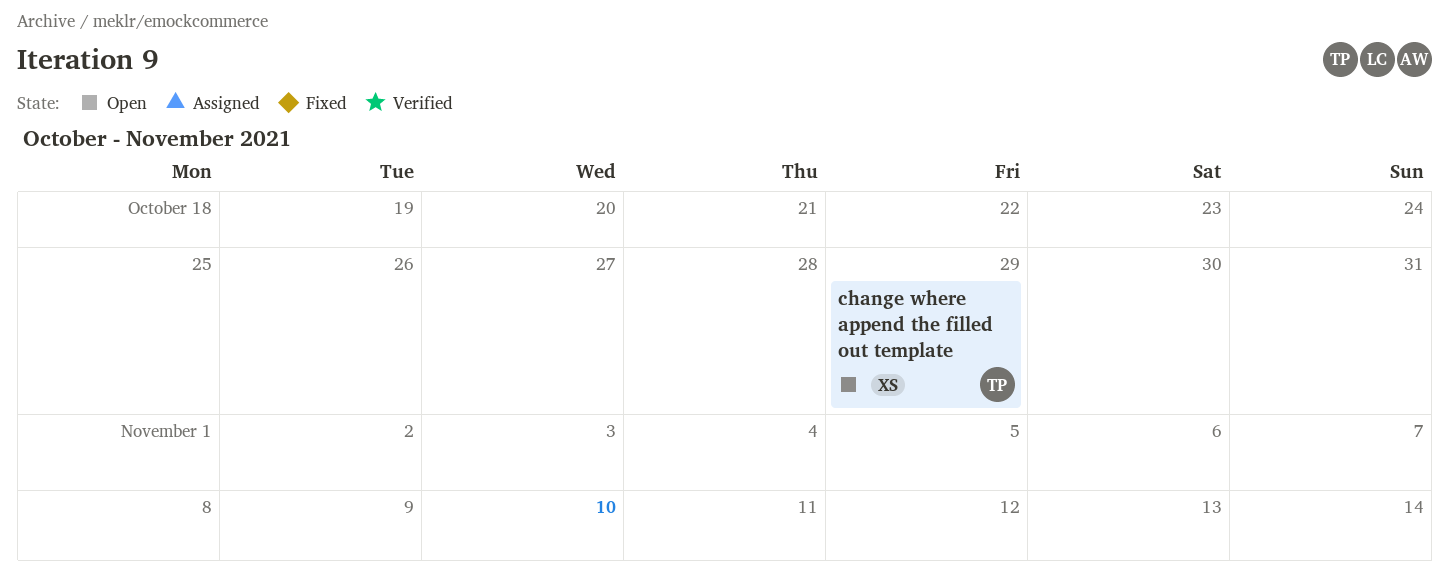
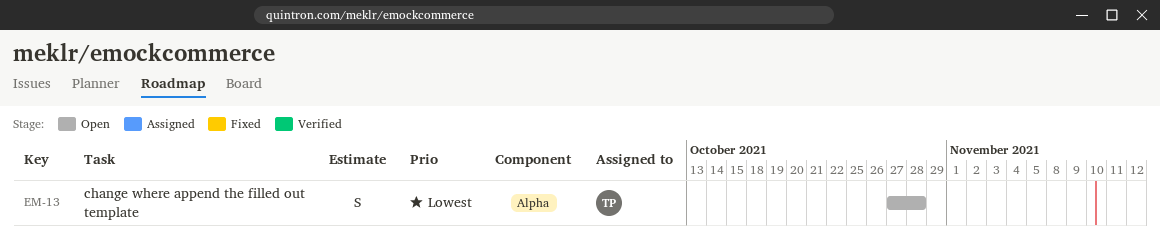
change where append the filled out template, estimate: XS -> S
change where append the filled out template, due: Oct 29 -> Oct 28

